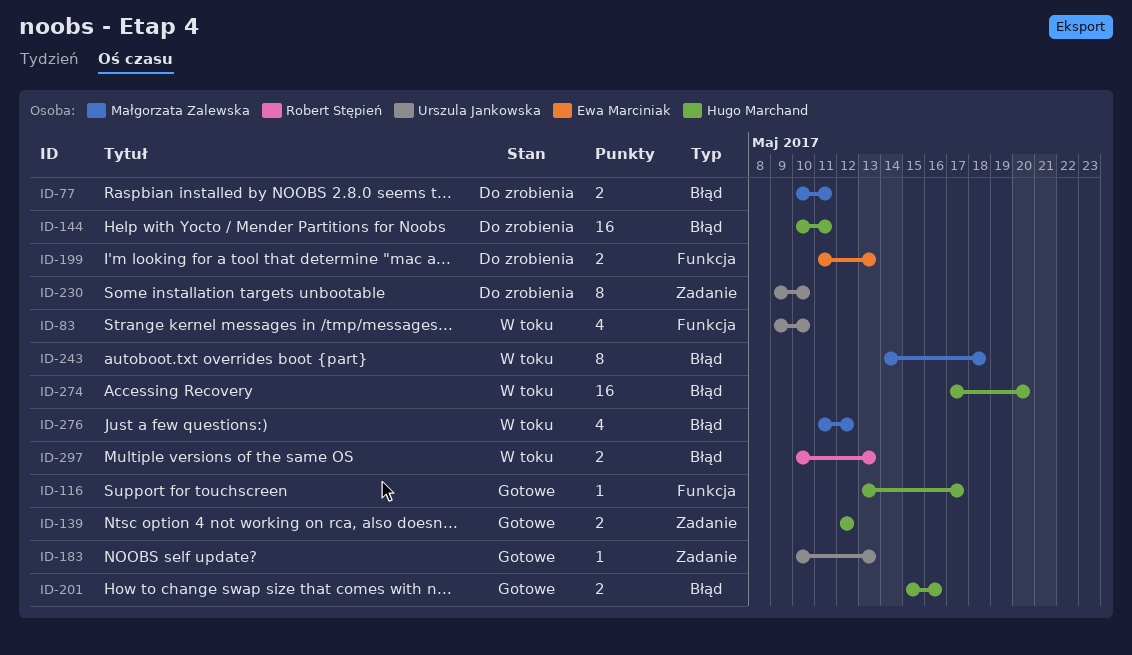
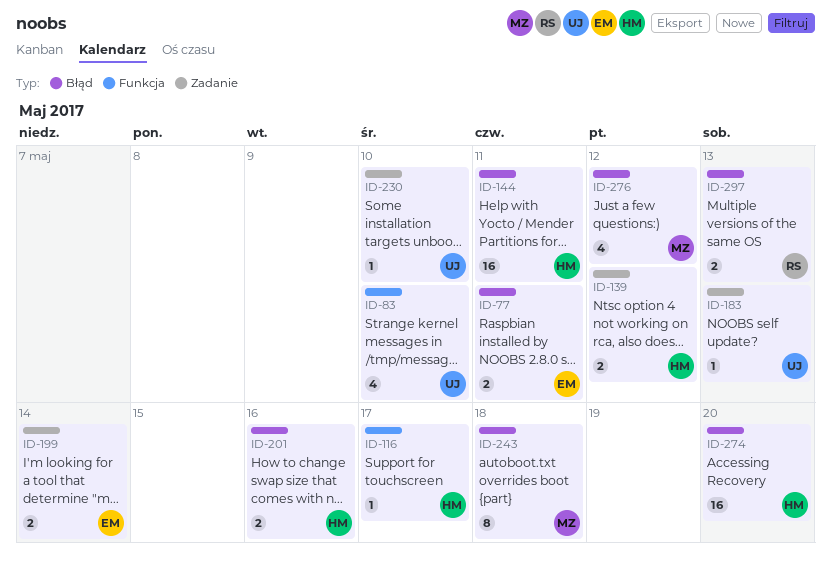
ID-77, owner: Małgorzata Zalewska -> Ewa Marciniak
ID-199, label: Funkcja -> Zadanie
ID-199, due: May 13 -> May 14
ID-230, estimate: 8 -> 1

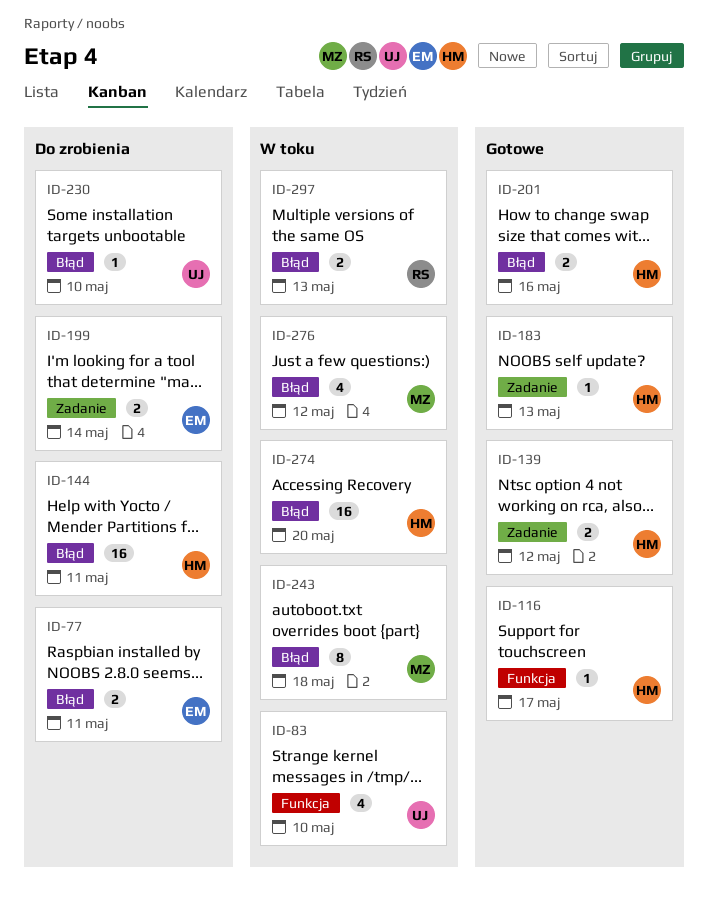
ID-183, owner: UJ -> HM
ID-230, label: Zadanie -> Błąd

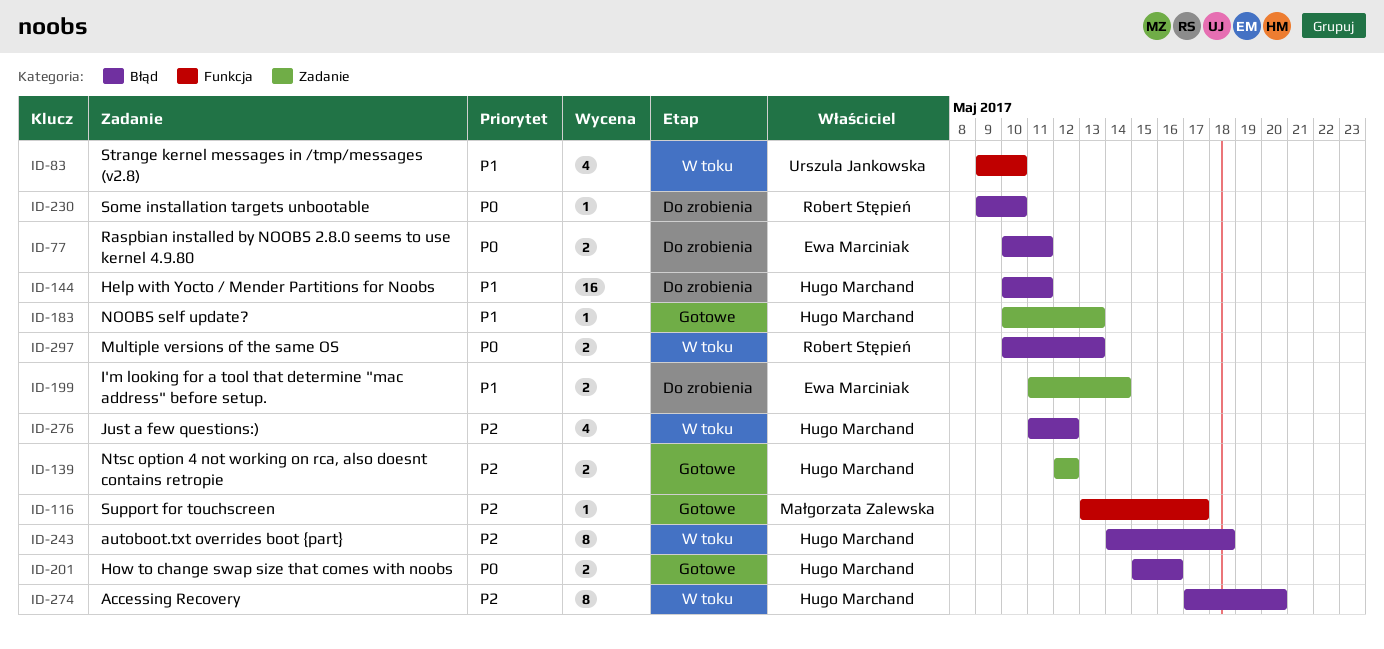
ID-116, owner: Hugo Marchand -> Małgorzata Zalewska
ID-230, owner: Urszula Jankowska -> Robert Stępień
ID-243, owner: Małgorzata Zalewska -> Hugo Marchand
ID-274, estimate: 16 -> 8
ID-276, owner: Małgorzata Zalewska -> Hugo Marchand

